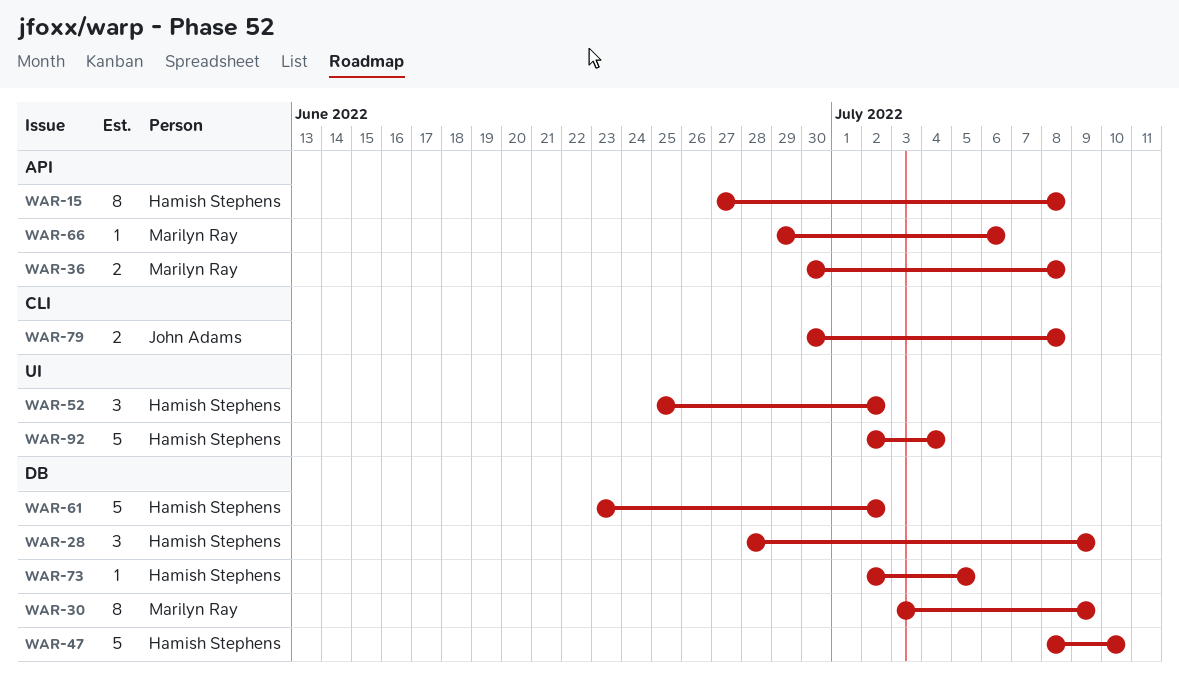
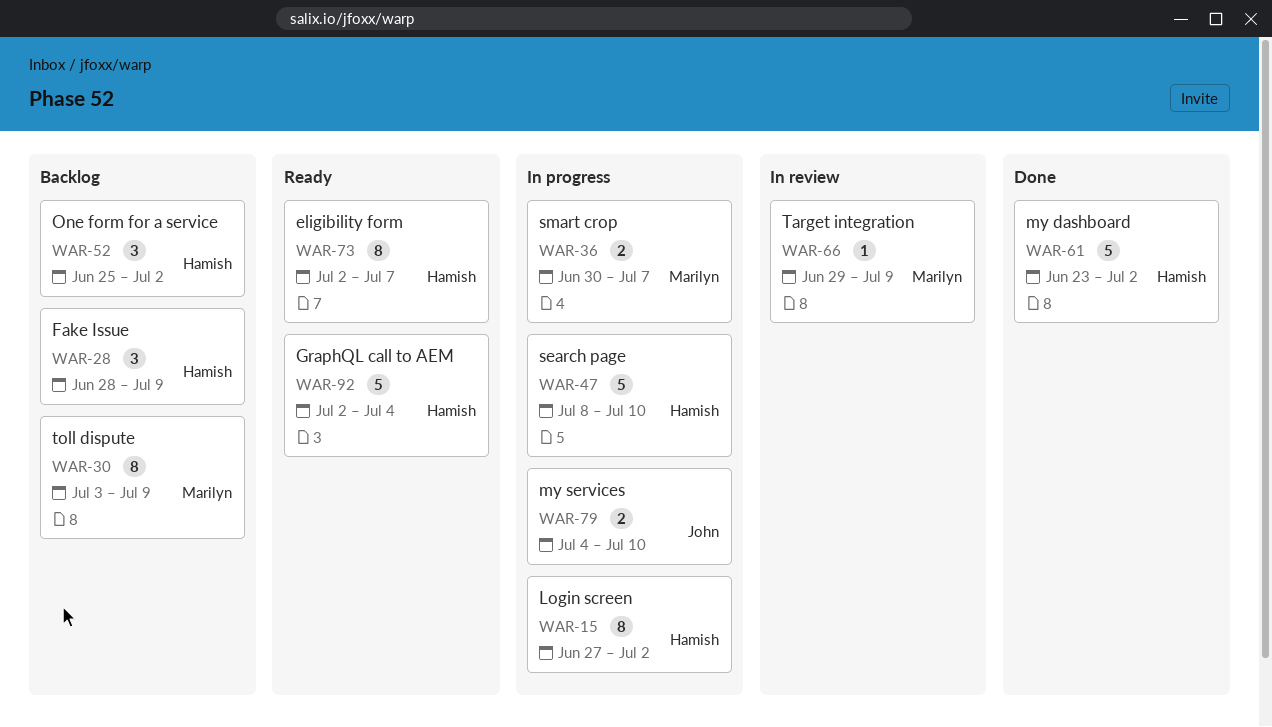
WAR-15, due: Jul 8 -> Jul 2
WAR-36, due: Jul 8 -> Jul 7
WAR-66, due: Jul 6 -> Jul 9
WAR-73, estimate: 1 -> 8
WAR-73, due: Jul 5 -> Jul 7
WAR-79, start: Jun 30 -> Jul 4
WAR-79, due: Jul 8 -> Jul 10

